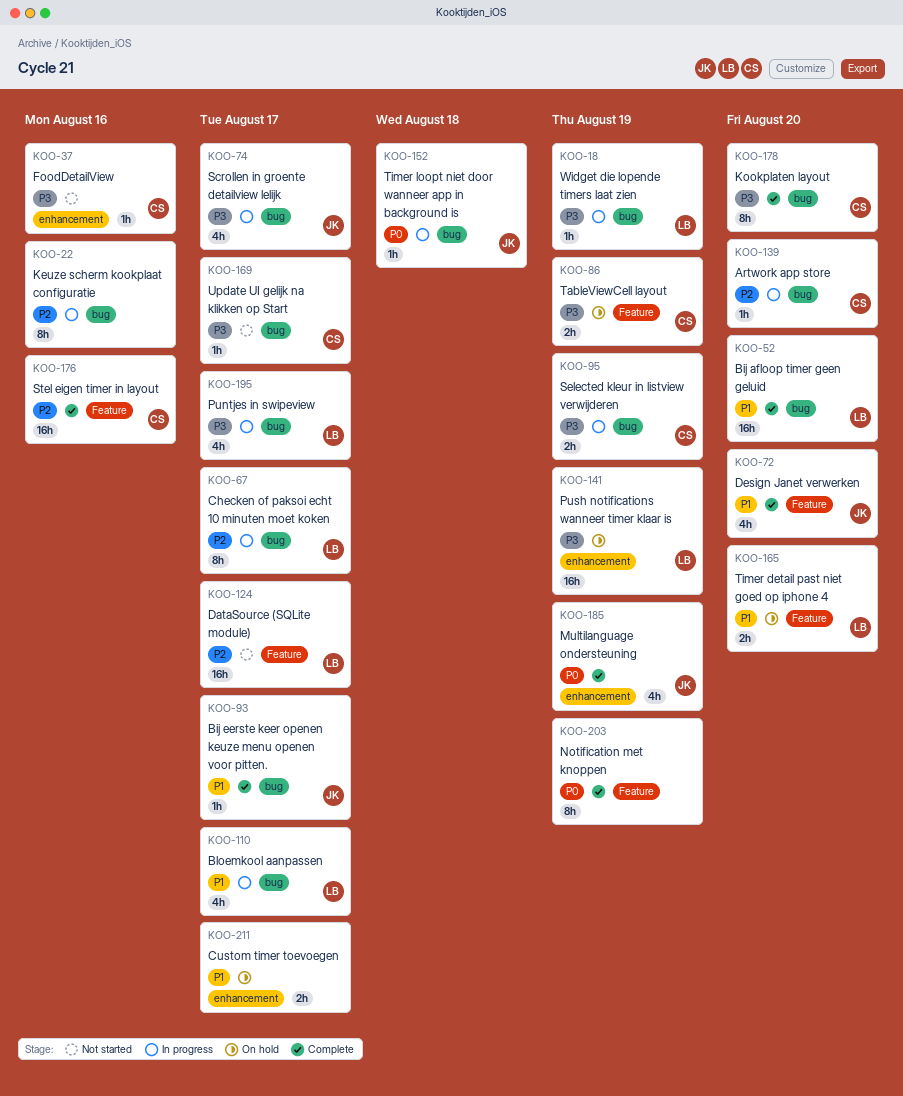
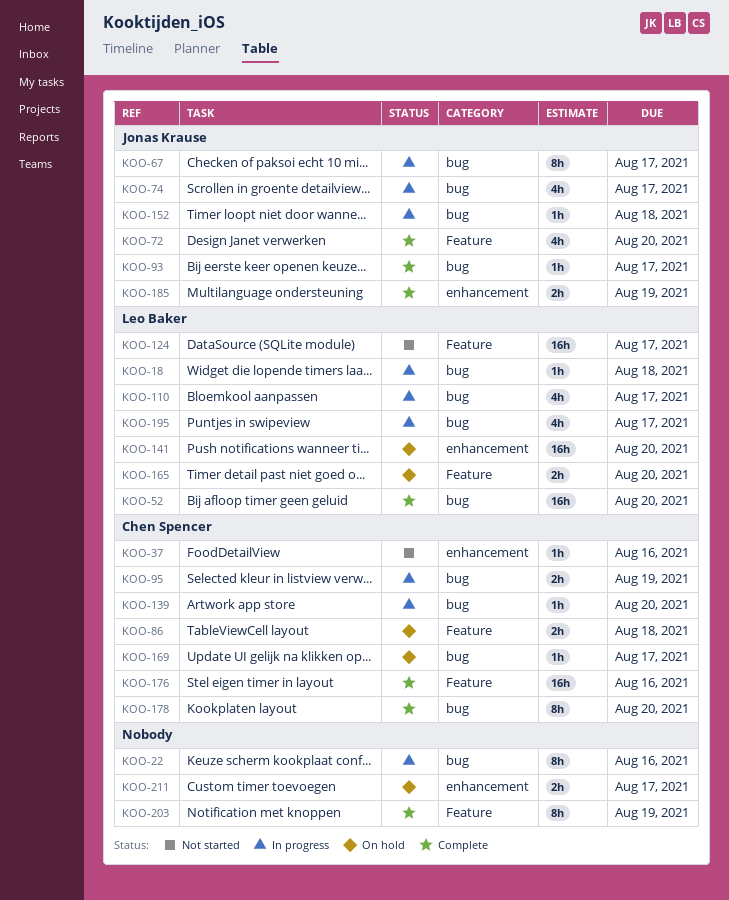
KOO-18, due: Aug 19 -> Aug 18
KOO-67, owner: Leo Baker -> Jonas Krause
KOO-86, due: Aug 19 -> Aug 18
KOO-141, due: Aug 19 -> Aug 20
KOO-169, status: Not started -> On hold
KOO-185, estimate: 4h -> 2h

